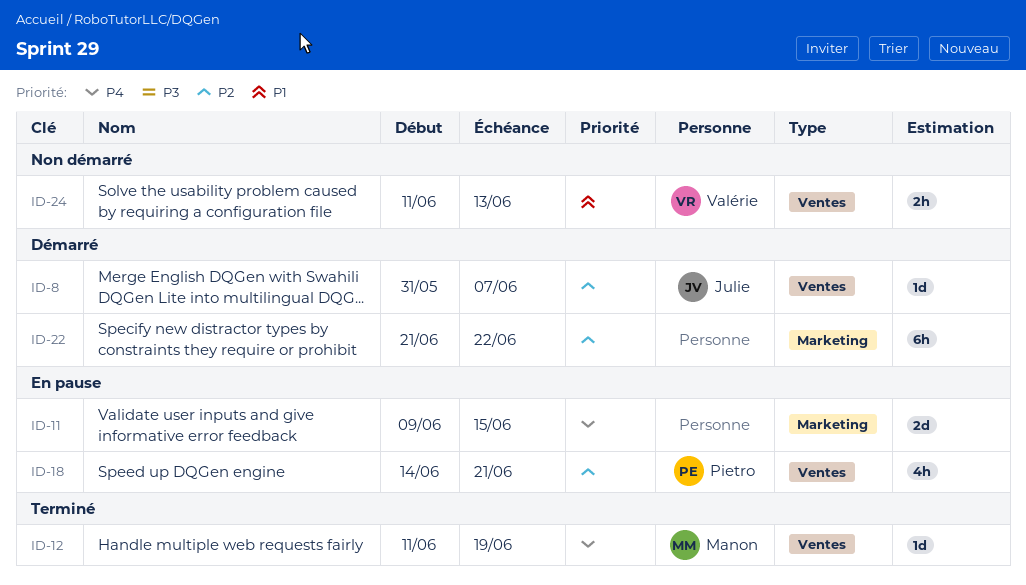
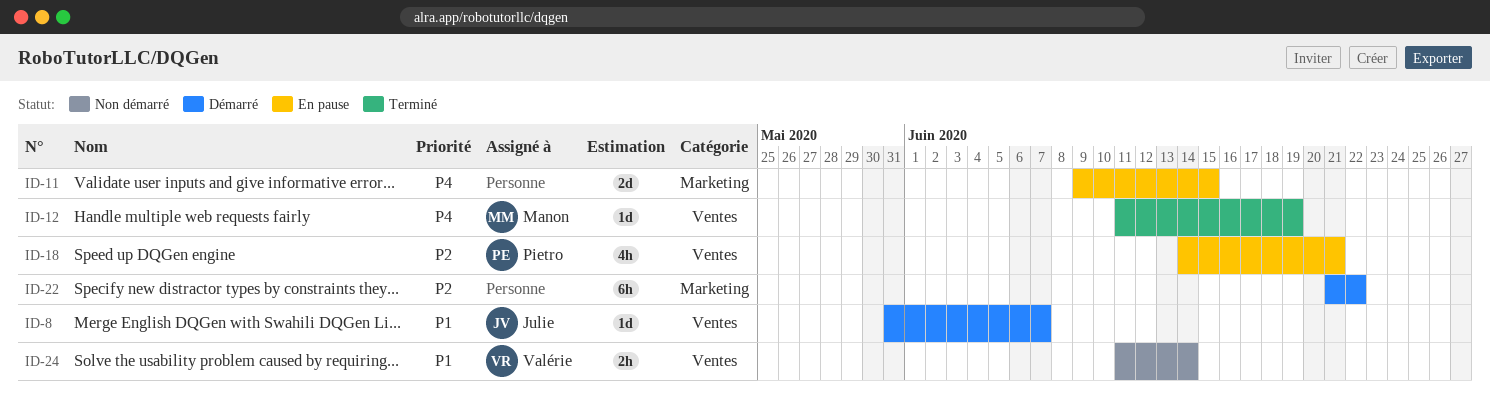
ID-8, priority: P2 -> P1
ID-24, due: Jun 13 -> Jun 14

